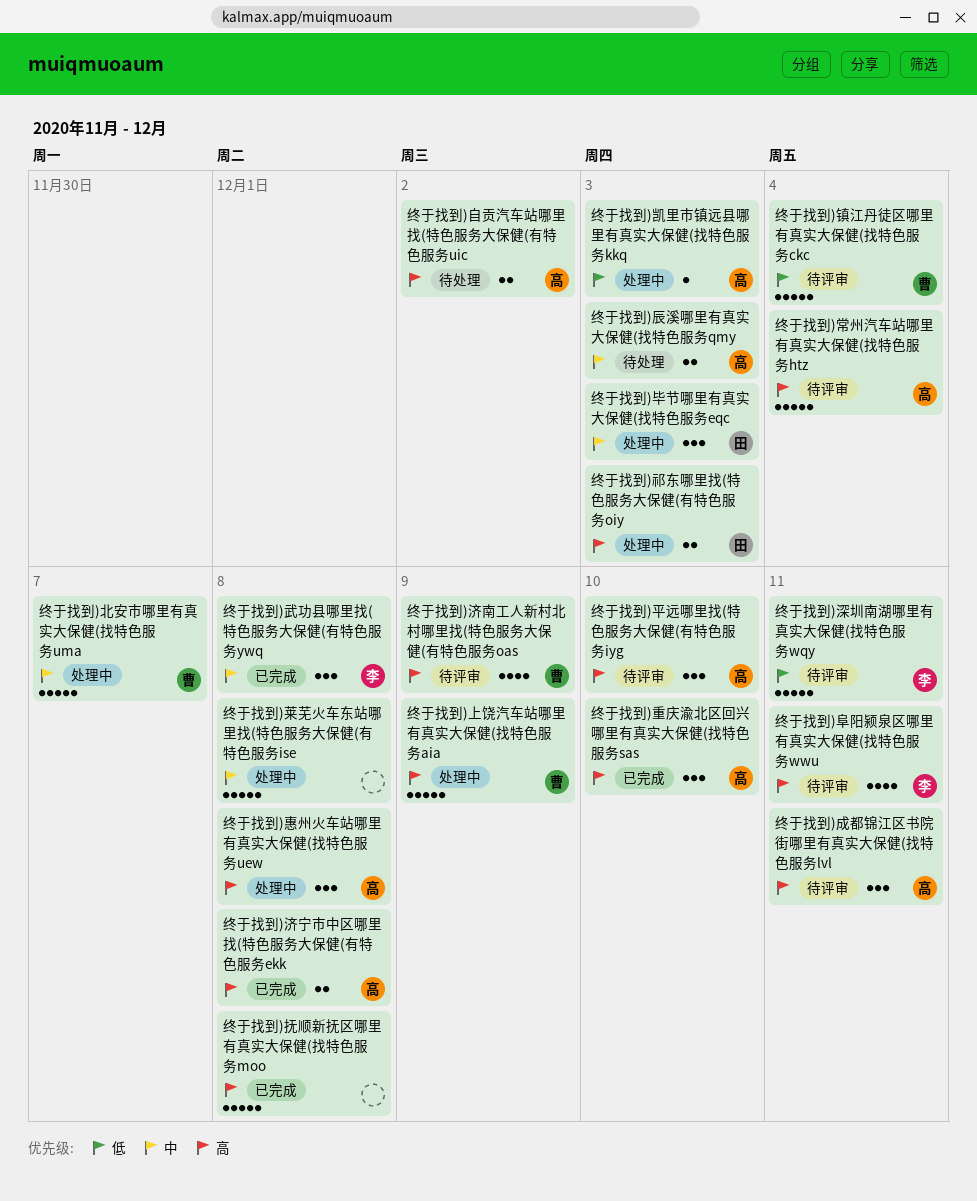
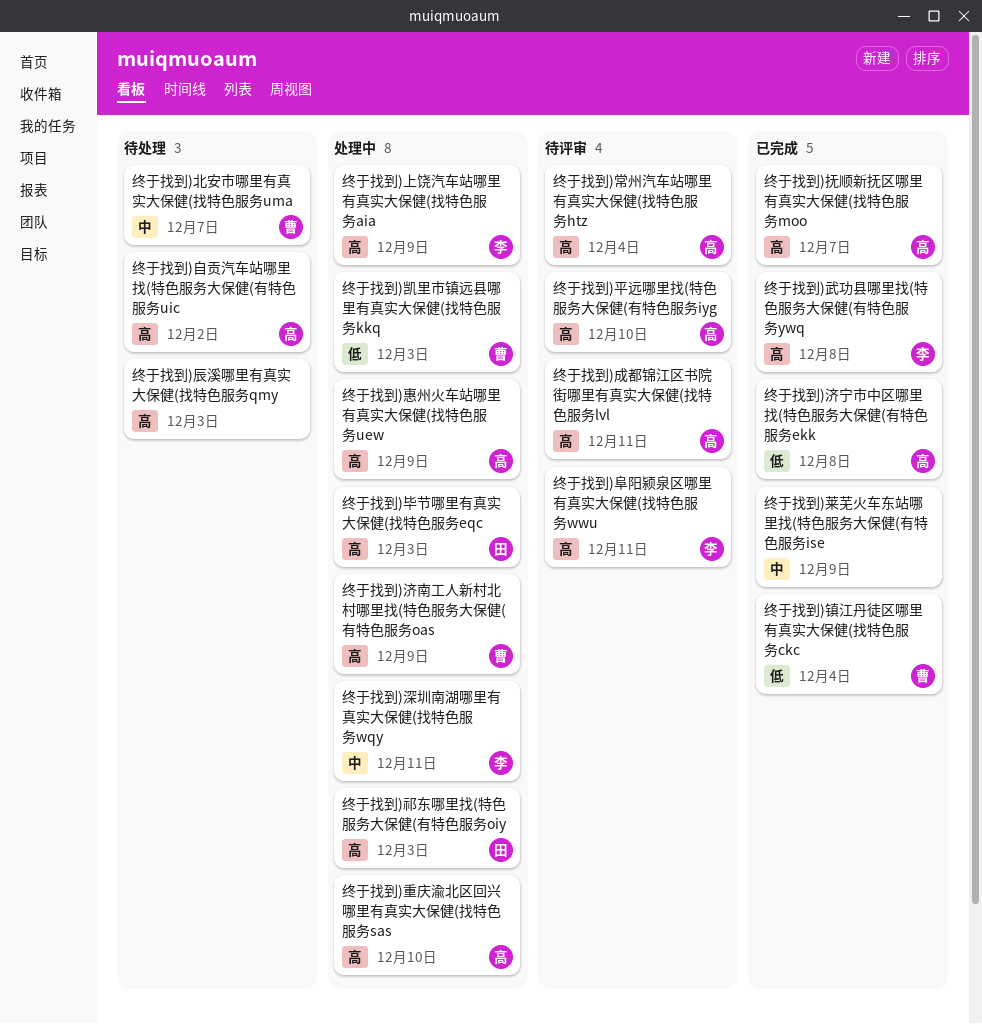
终于找到)上饶汽车站哪里有真实大保健(找特色服务aia, owner: 曹 -> 李
终于找到)凯里市镇远县哪里有真实大保健(找特色服务kkq, owner: 高 -> 曹
终于找到)北安市哪里有真实大保健(找特色服务uma, status: 处理中 -> 待处理
终于找到)惠州火车站哪里有真实大保健(找特色服务uew, due: Dec 8 -> Dec 9
终于找到)抚顺新抚区哪里有真实大保健(找特色服务moo, owner: none -> 高
终于找到)抚顺新抚区哪里有真实大保健(找特色服务moo, due: Dec 8 -> Dec 7
终于找到)武功县哪里找(特色服务大保健(有特色服务ywq, priority: 中 -> 高
终于找到)毕节哪里有真实大保健(找特色服务eqc, priority: 中 -> 高
终于找到)济南工人新村北村哪里找(特色服务大保健(有特色服务oas, status: 待评审 -> 处理中
终于找到)济宁市中区哪里找(特色服务大保健(有特色服务ekk, priority: 高 -> 低
终于找到)深圳南湖哪里有真实大保健(找特色服务wqy, status: 待评审 -> 处理中
终于找到)深圳南湖哪里有真实大保健(找特色服务wqy, priority: 低 -> 中
终于找到)莱芜火车东站哪里找(特色服务大保健(有特色服务ise, status: 处理中 -> 已完成
终于找到)莱芜火车东站哪里找(特色服务大保健(有特色服务ise, due: Dec 8 -> Dec 9
终于找到)辰溪哪里有真实大保健(找特色服务qmy, owner: 高 -> none
终于找到)辰溪哪里有真实大保健(找特色服务qmy, priority: 中 -> 高
终于找到)重庆渝北区回兴哪里有真实大保健(找特色服务sas, status: 已完成 -> 处理中
终于找到)镇江丹徒区哪里有真实大保健(找特色服务ckc, status: 待评审 -> 已完成

